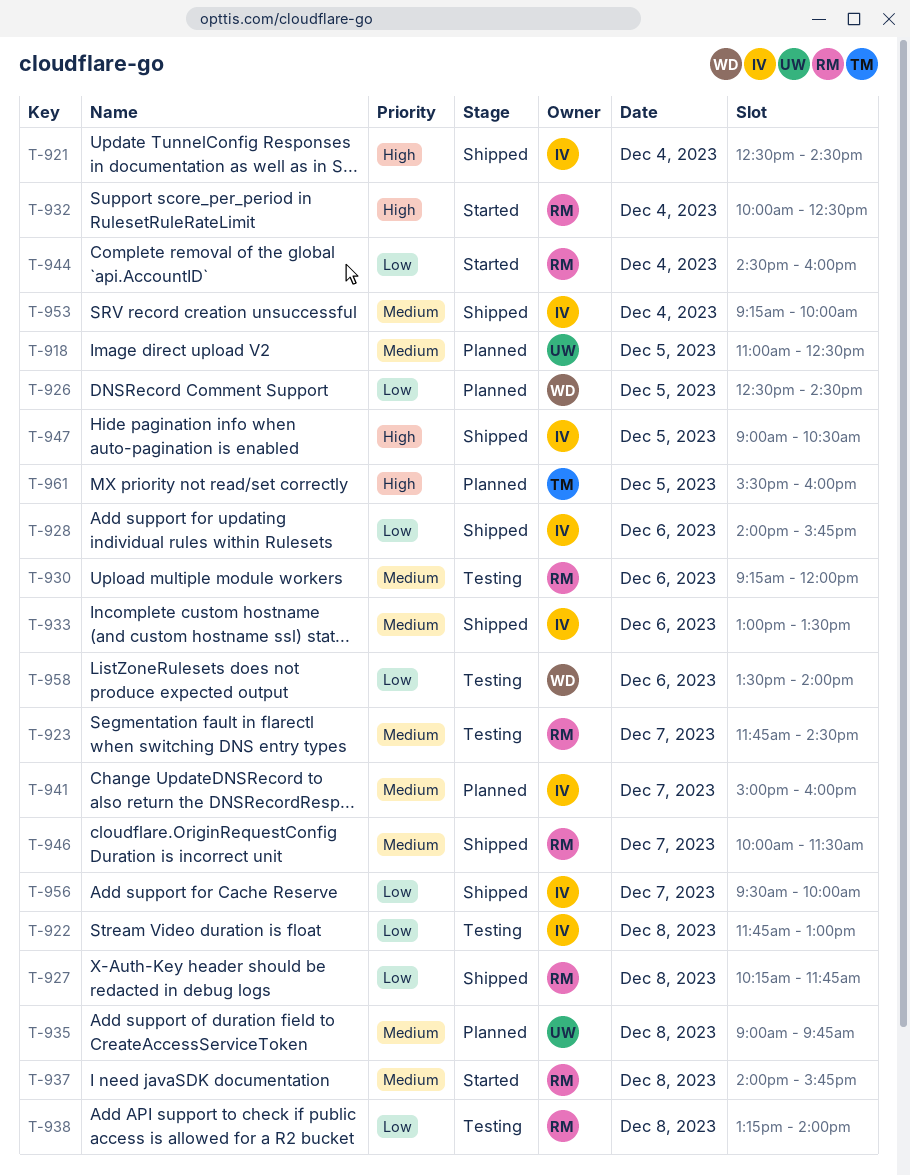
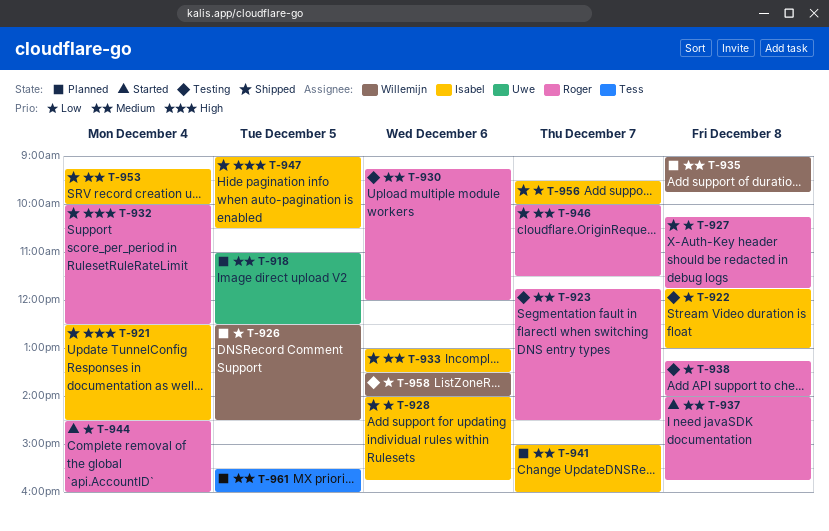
T-932, status: Started -> Shipped
T-935, owner: Uwe -> Willemijn
T-961, priority: High -> Medium

